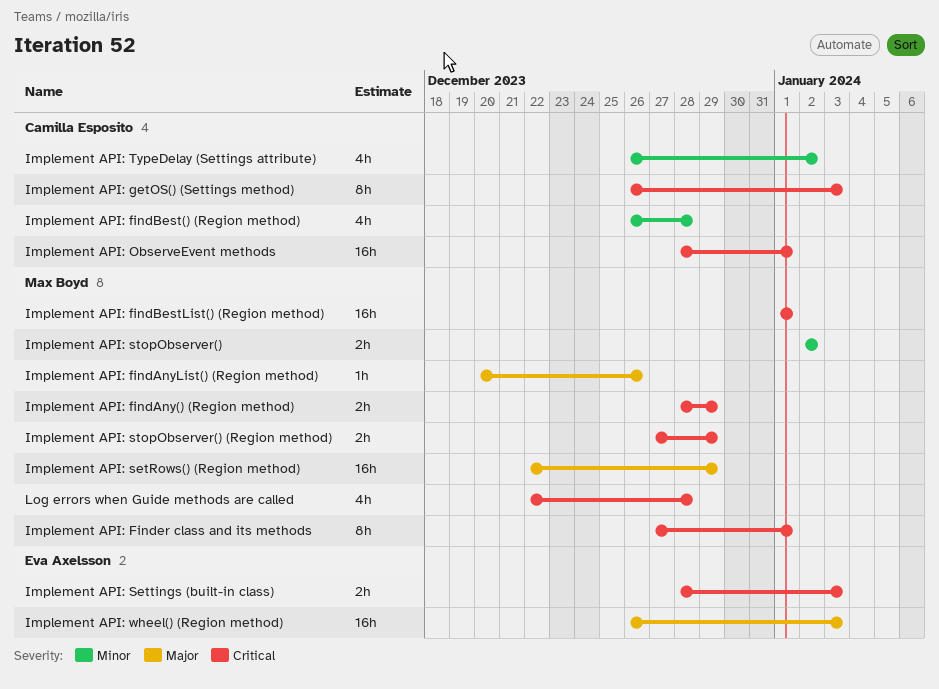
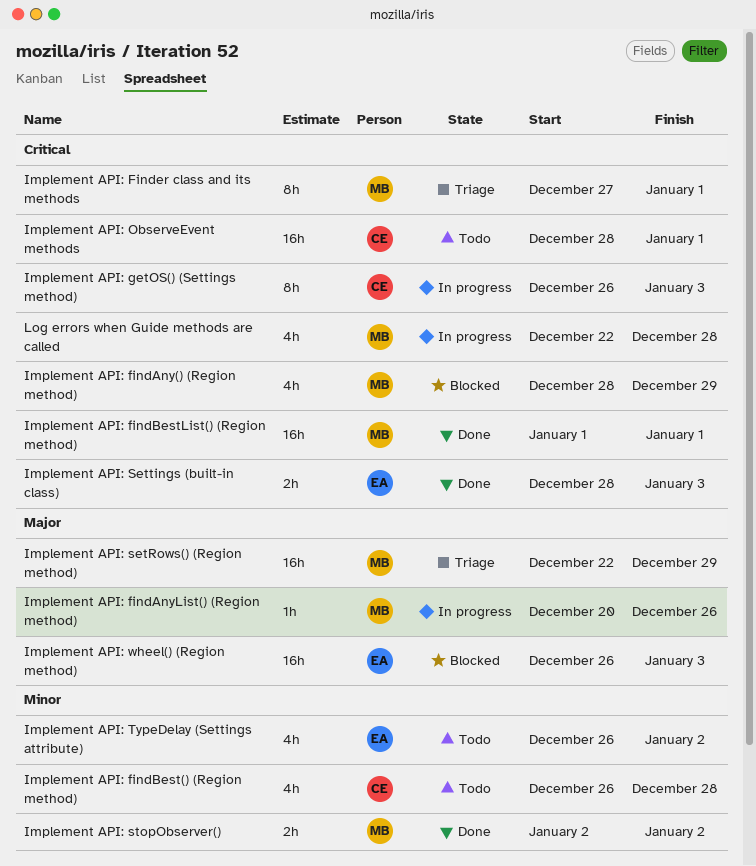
Implement API: findAny() (Region method), estimate: 2h -> 4h
Implement API: stopObserver() (Region method): present -> none
Implement API: TypeDelay (Settings attribute), owner: Camilla Esposito -> Eva Axelsson

